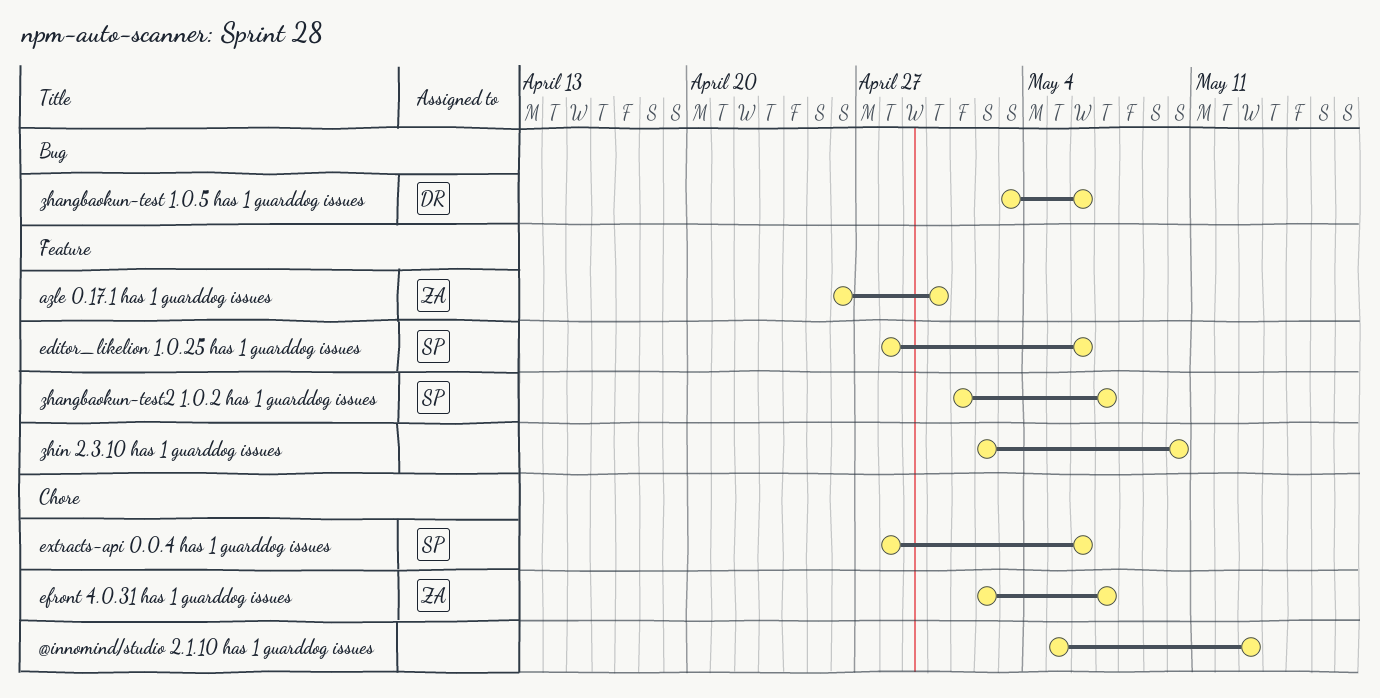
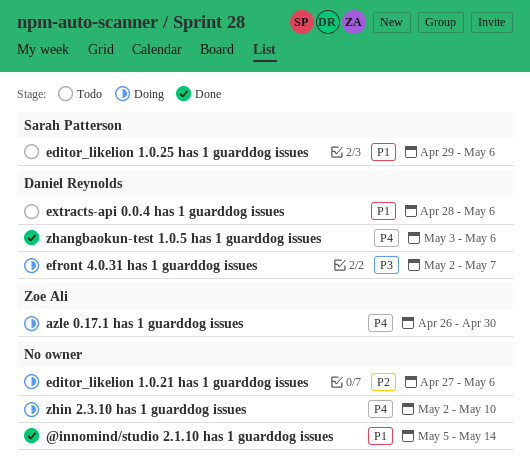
@innomind/studio 2.1.10 has 1 guarddog issues, due: May 13 -> May 14
editor_likelion 1.0.21 has 1 guarddog issues: none -> present
editor_likelion 1.0.25 has 1 guarddog issues, start: Apr 28 -> Apr 29
efront 4.0.31 has 1 guarddog issues, owner: Zoe Ali -> Daniel Reynolds
extracts-api 0.0.4 has 1 guarddog issues, owner: Sarah Patterson -> Daniel Reynolds
zhangbaokun-test2 1.0.2 has 1 guarddog issues: present -> none

